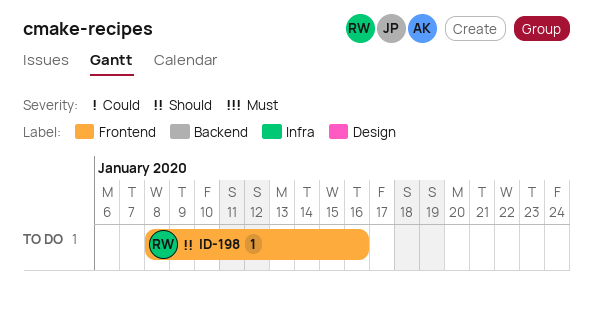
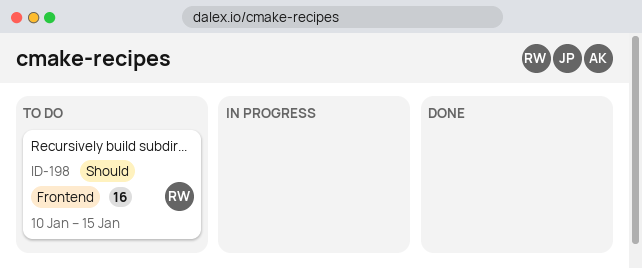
ID-198, estimate: 1 -> 16
ID-198, start: Jan 8 -> Jan 10
ID-198, due: Jan 16 -> Jan 15

